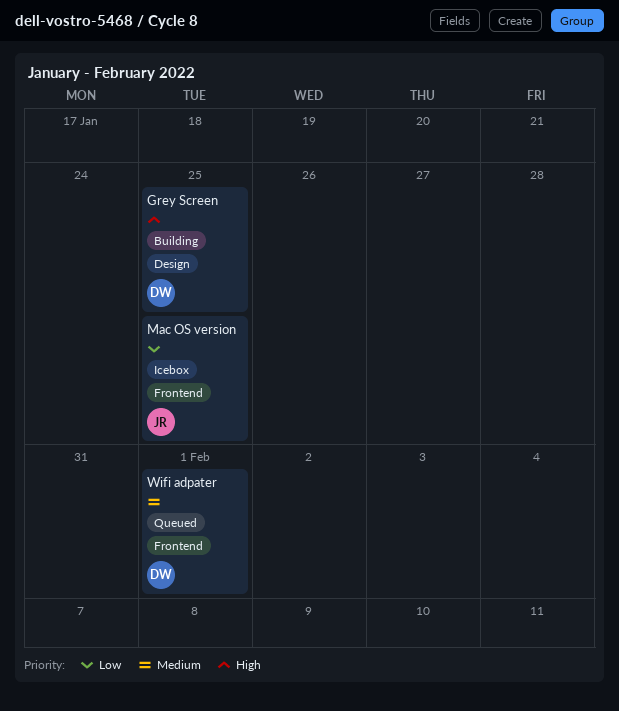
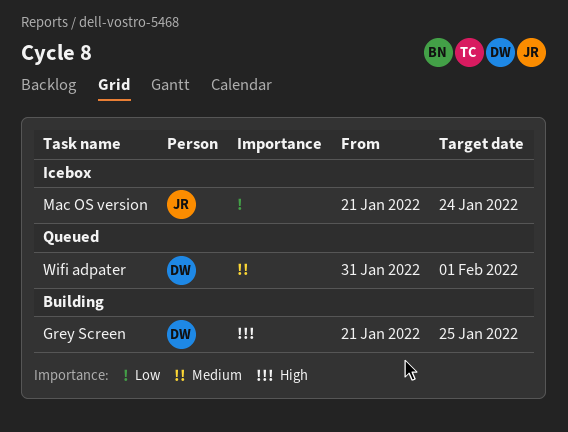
Mac OS version, due: Jan 25 -> Jan 24

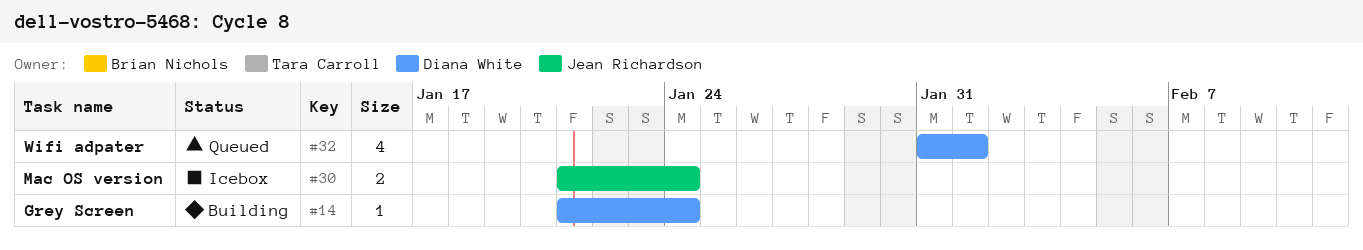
Grey Screen, due: Jan 25 -> Jan 24

